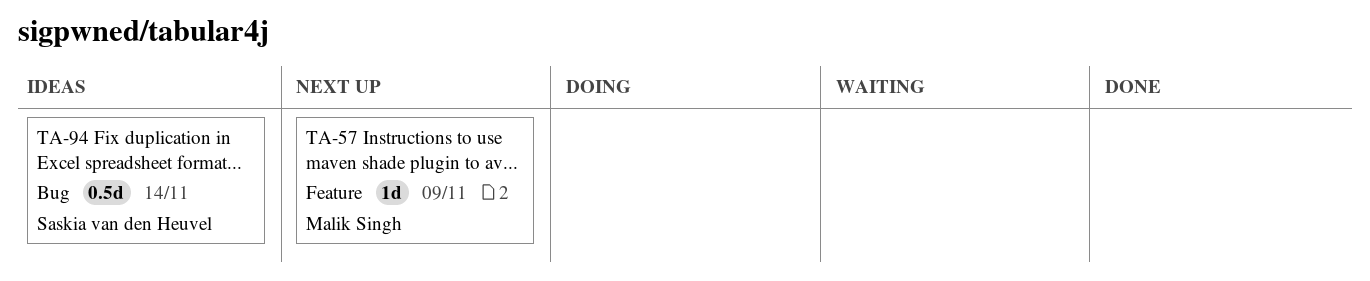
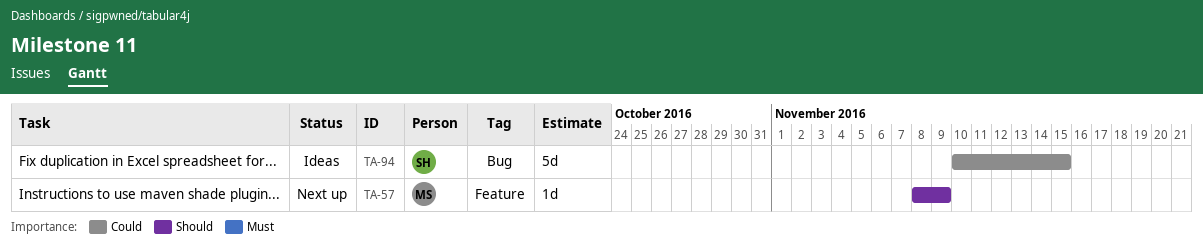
TA-94, estimate: 0.5d -> 5d
TA-94, due: Nov 14 -> Nov 15

